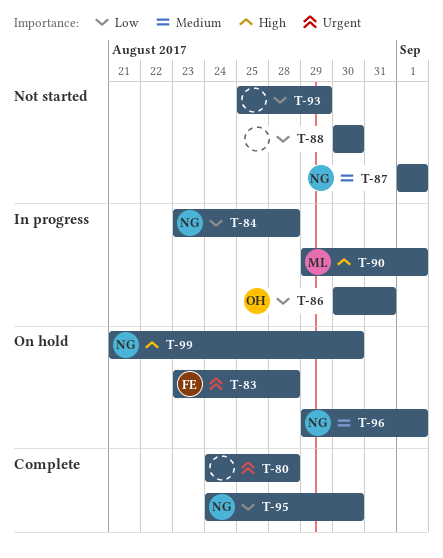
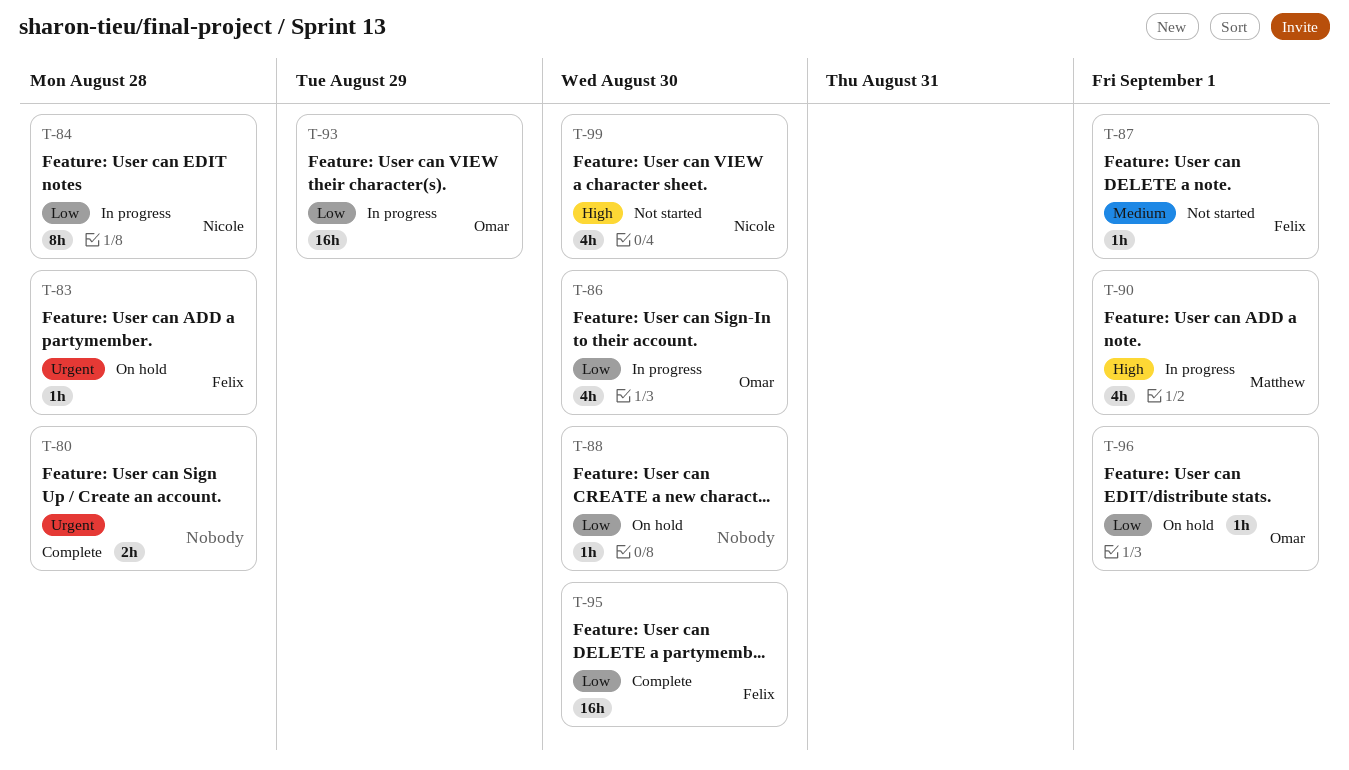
T-86, due: Aug 31 -> Aug 30
T-87, owner: Nicole -> Felix
T-88, status: Not started -> On hold
T-93, status: Not started -> In progress
T-93, owner: none -> Omar
T-95, owner: Nicole -> Felix
T-96, owner: Nicole -> Omar
T-96, priority: Medium -> Low
T-99, status: On hold -> Not started

